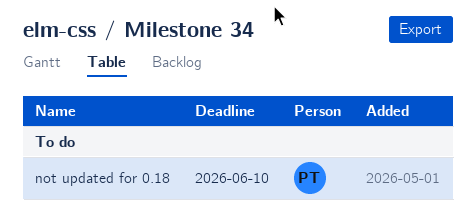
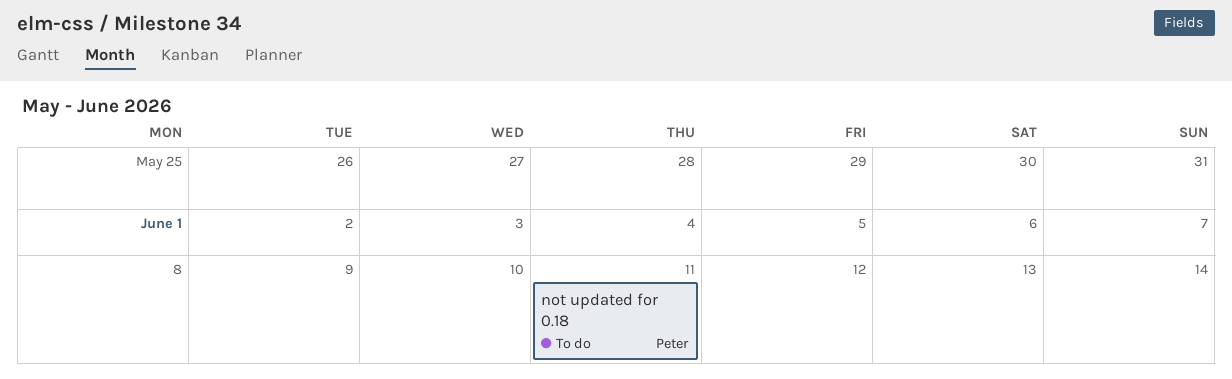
not updated for 0.18, due: Jun 10 -> Jun 11

